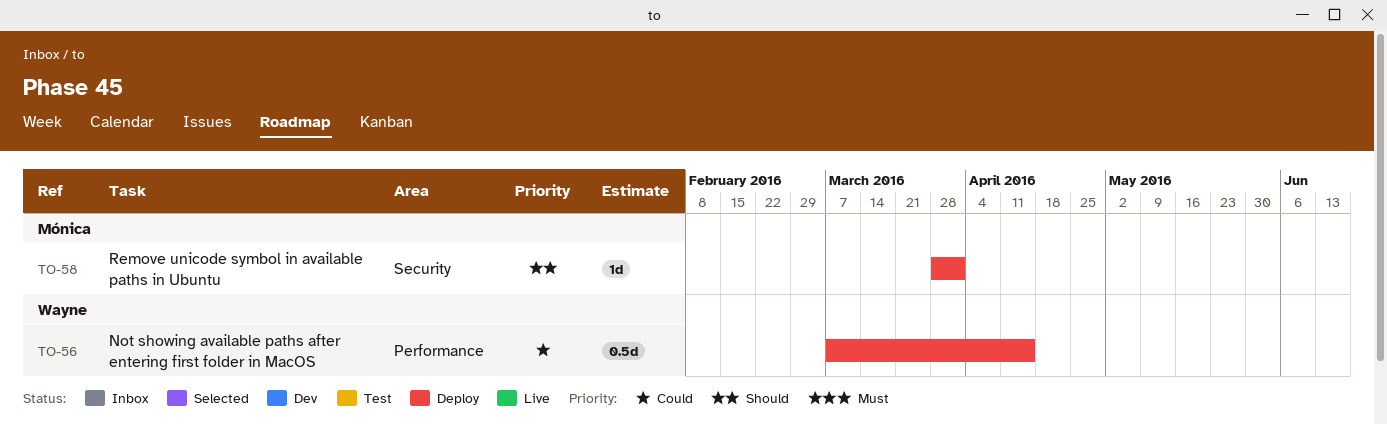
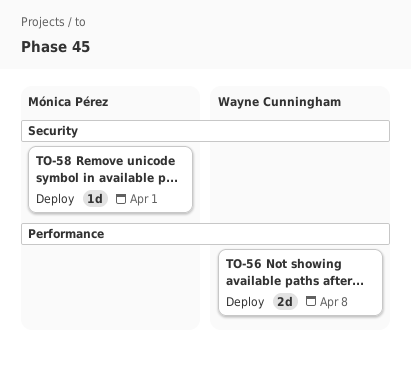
TO-56, estimate: 0.5d -> 2d
TO-56, due: Apr 15 -> Apr 8

